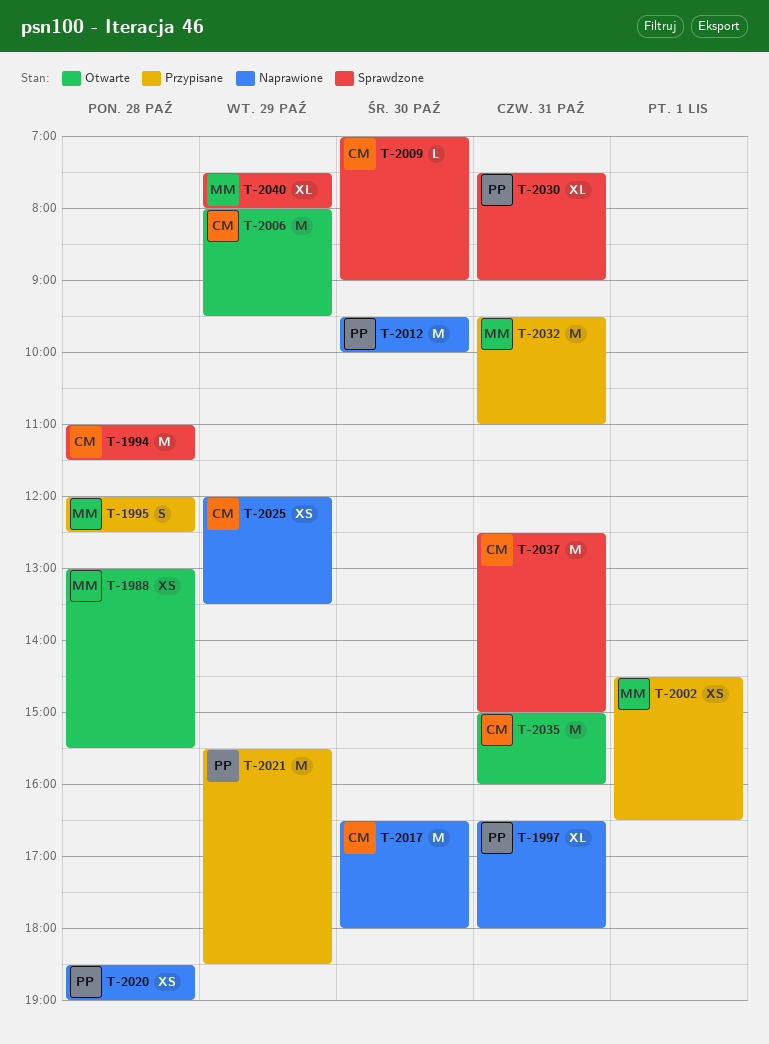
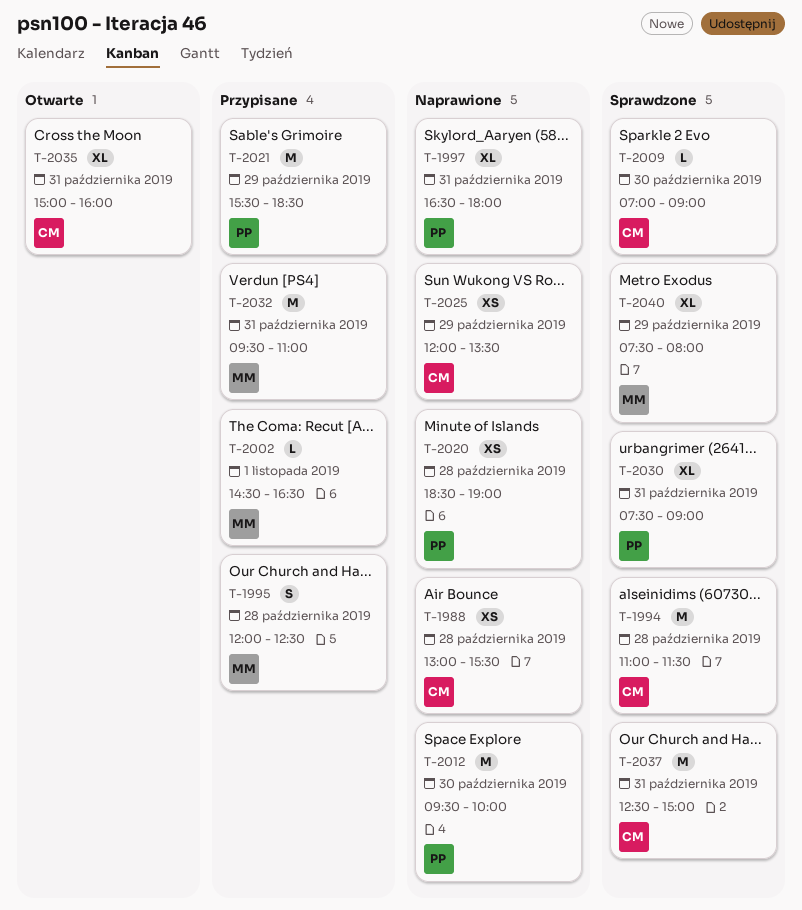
T-1988, status: Otwarte -> Naprawione
T-1988, owner: MM -> CM
T-2002, estimate: XS -> L
T-2006: present -> none
T-2017: present -> none
T-2035, estimate: M -> XL

